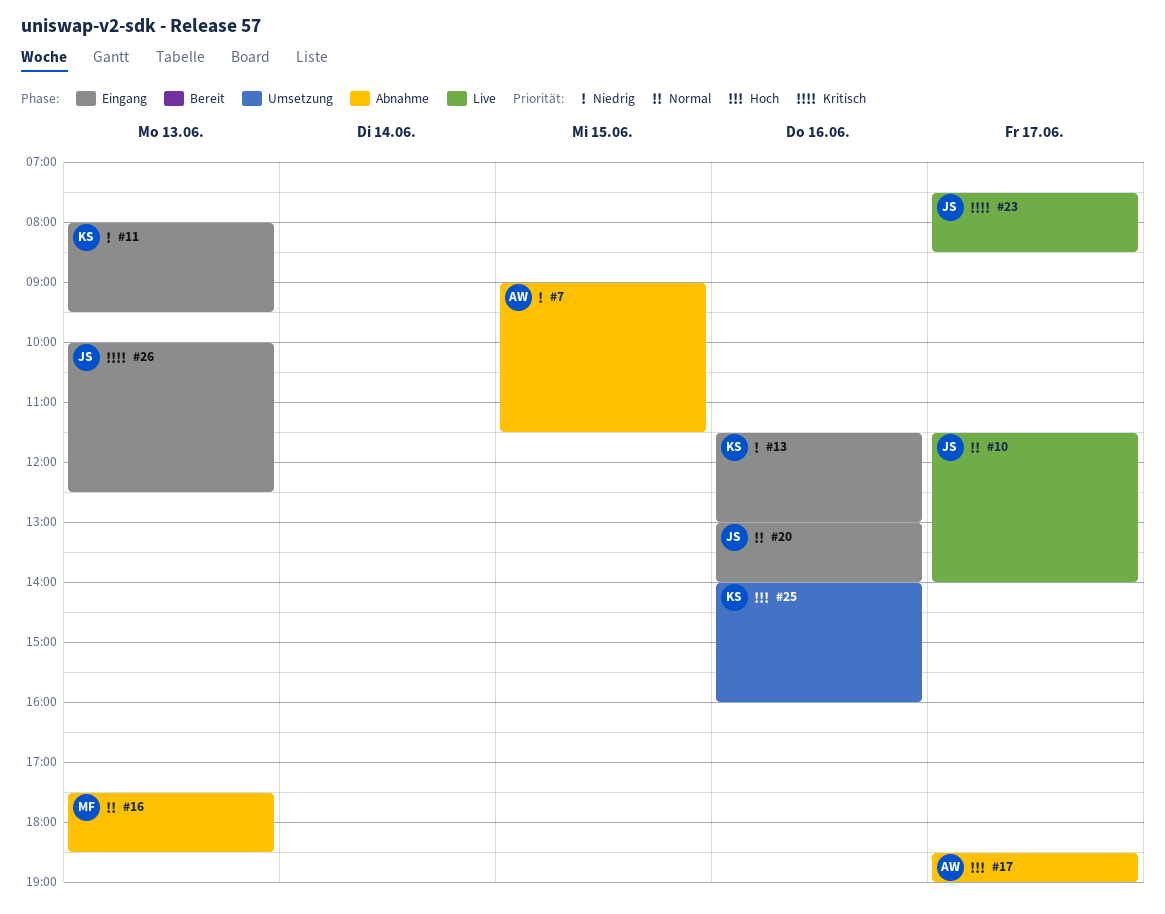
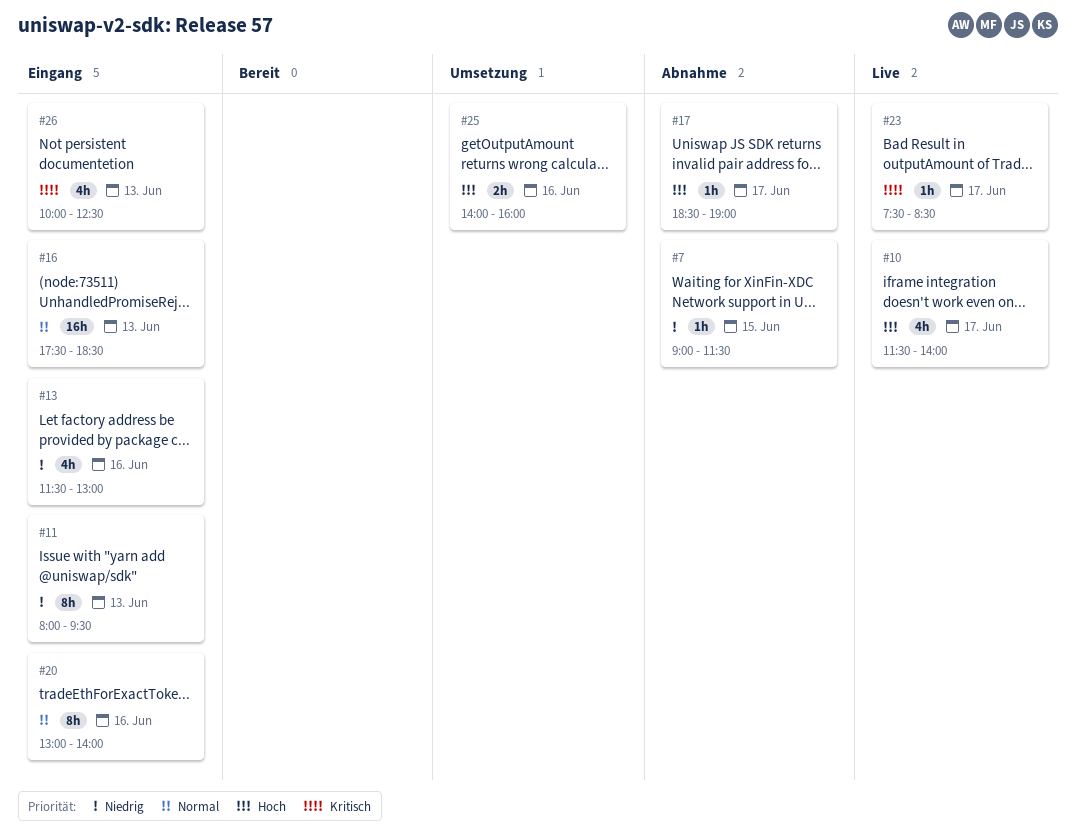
#10, priority: Normal -> Hoch
#16, status: Abnahme -> Eingang

